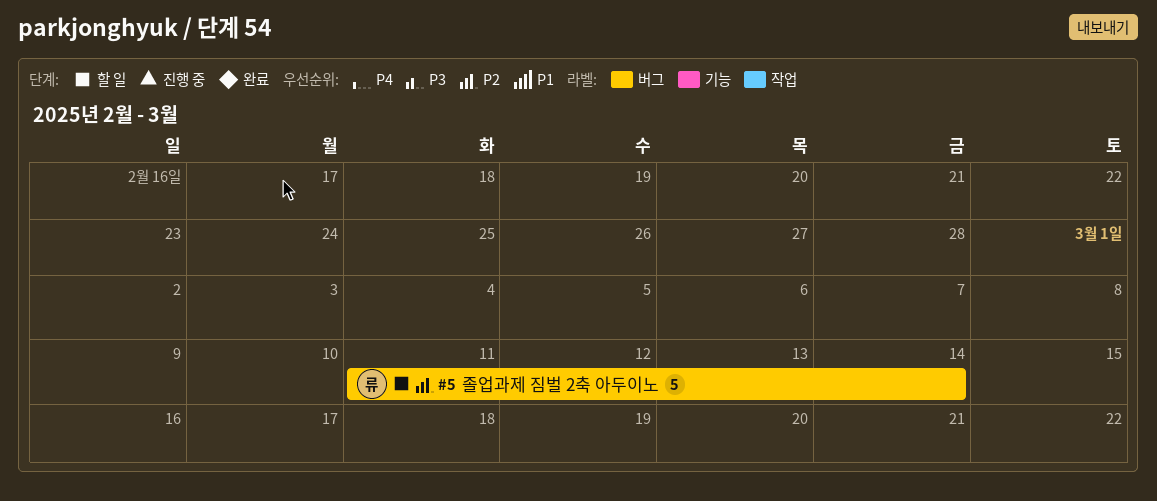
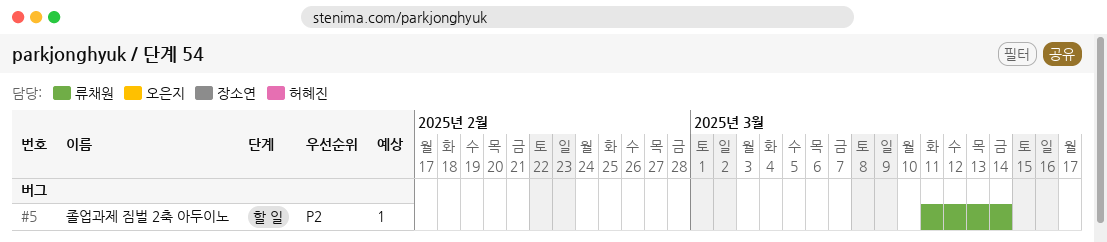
#5, estimate: 5 -> 1

